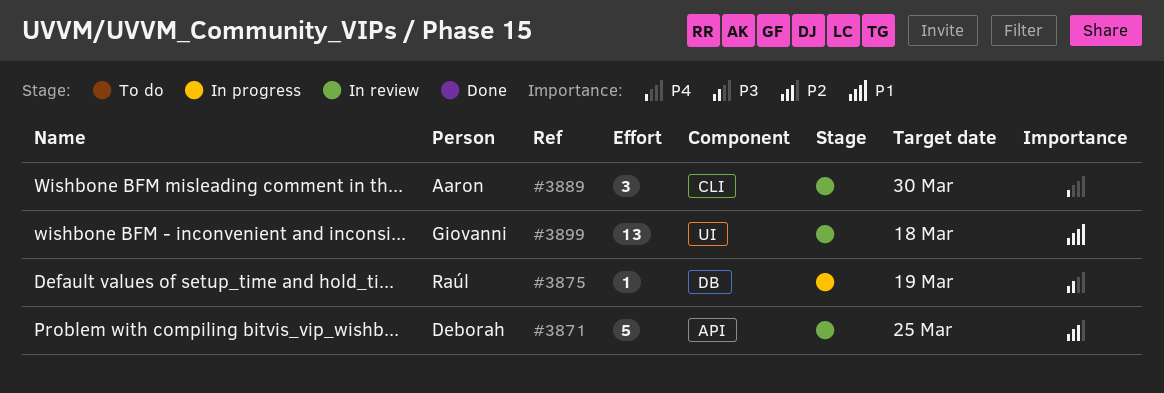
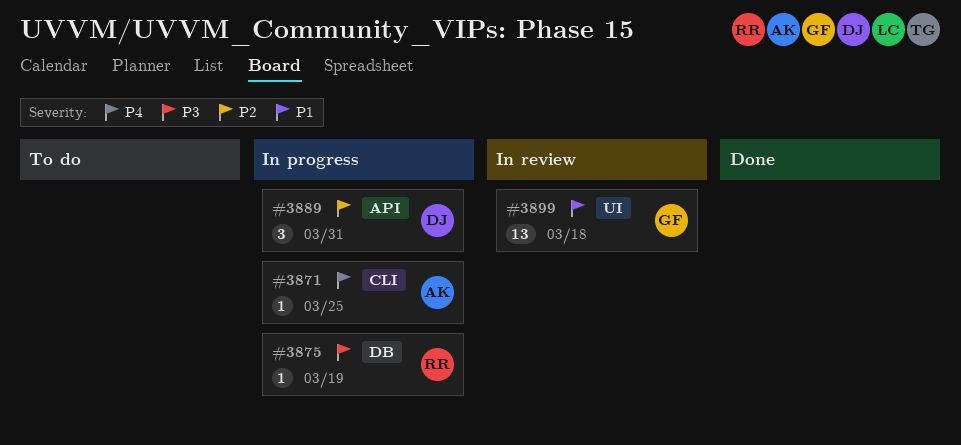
#3871, status: In review -> In progress
#3871, owner: Deborah -> Aaron
#3871, priority: P2 -> P4
#3871, label: API -> CLI
#3871, estimate: 5 -> 1
#3889, status: In review -> In progress
#3889, owner: Aaron -> Deborah
#3889, priority: P4 -> P2
#3889, label: CLI -> API
#3889, due: Mar 30 -> Mar 31

